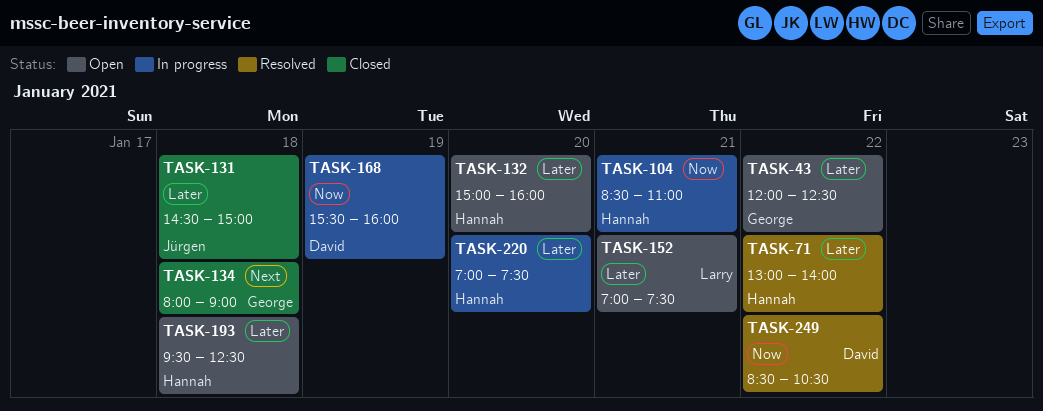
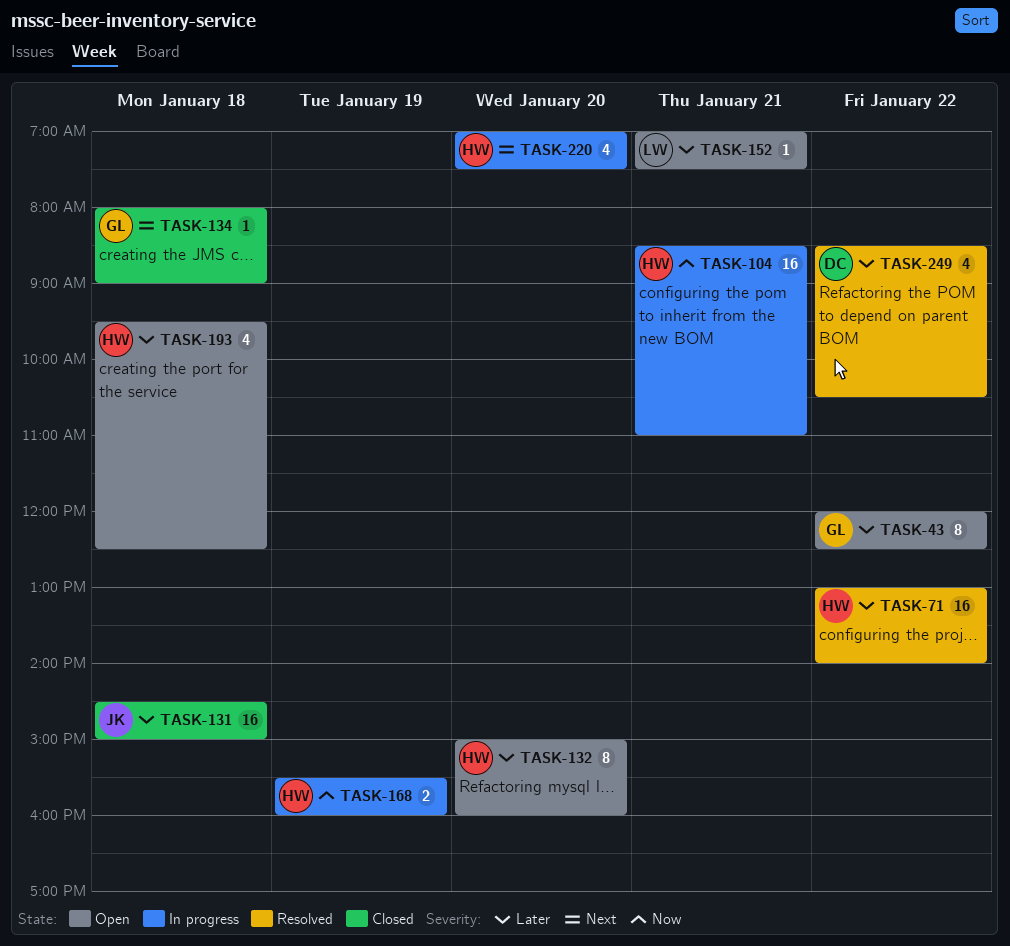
TASK-168, owner: David -> Hannah
TASK-220, priority: Later -> Next
TASK-249, priority: Now -> Later

